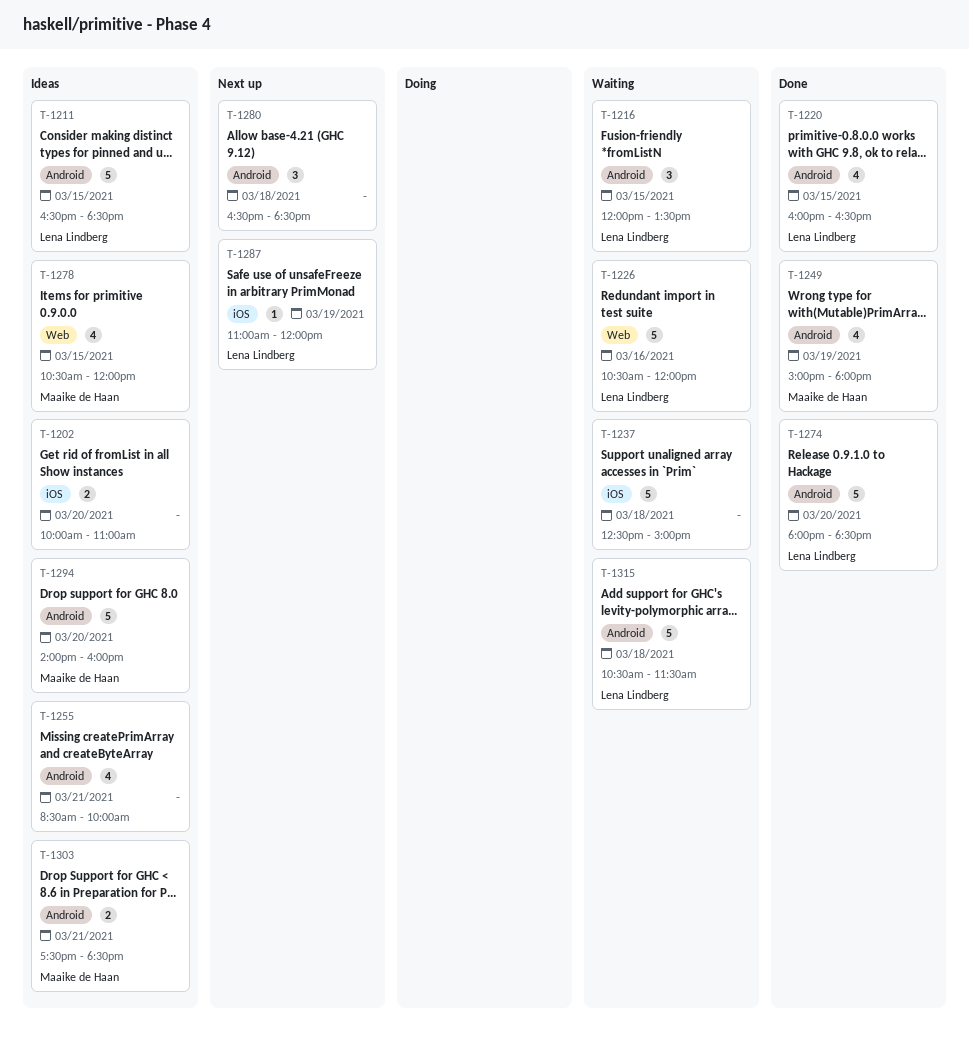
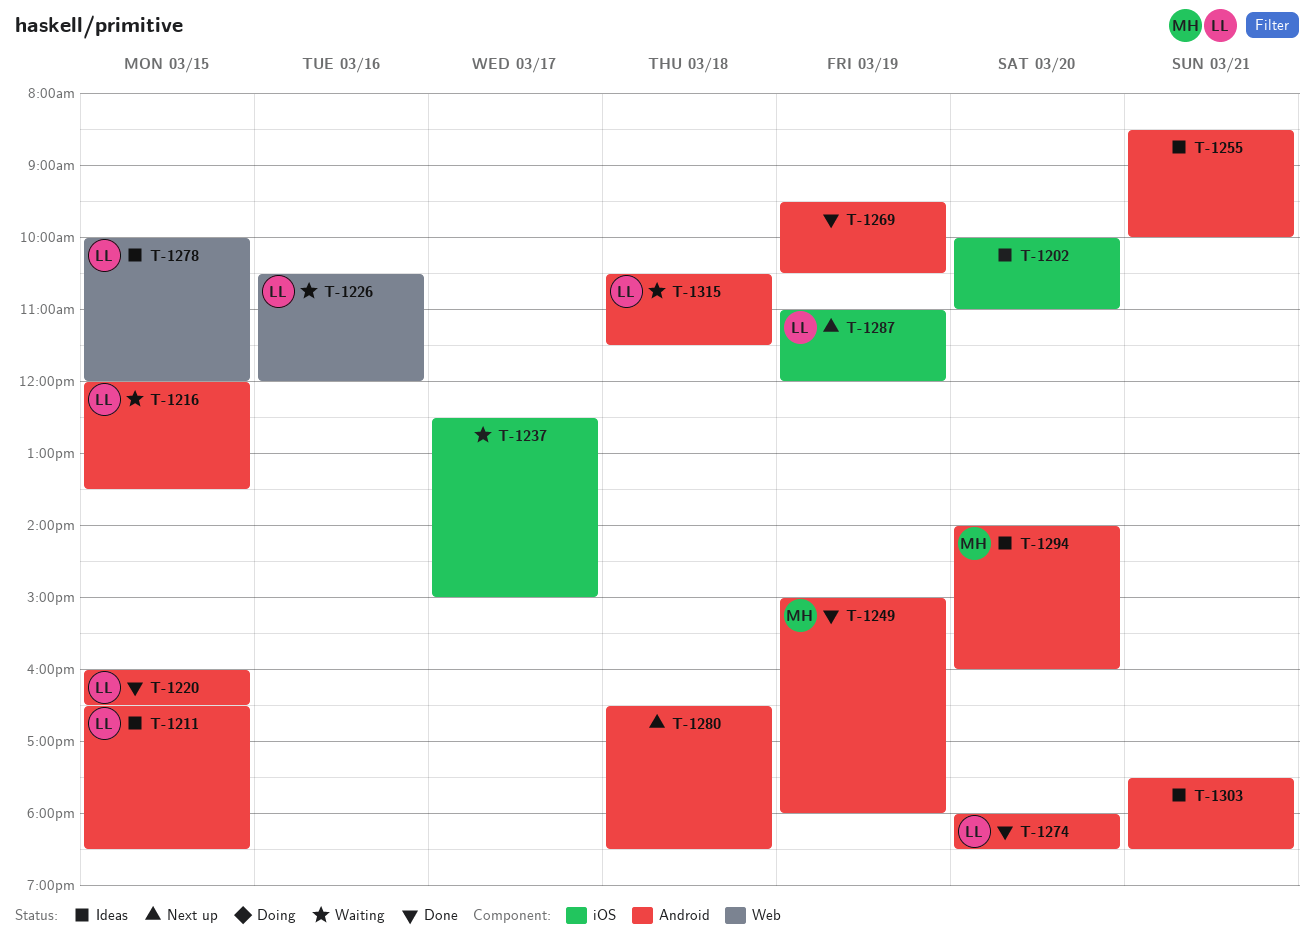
T-1237, day: Mar 18 -> Mar 17
T-1269: none -> present
T-1278, owner: Maaike de Haan -> Lena Lindberg
T-1278, begins: 10:30 -> 10:00
T-1303, owner: Maaike de Haan -> none

